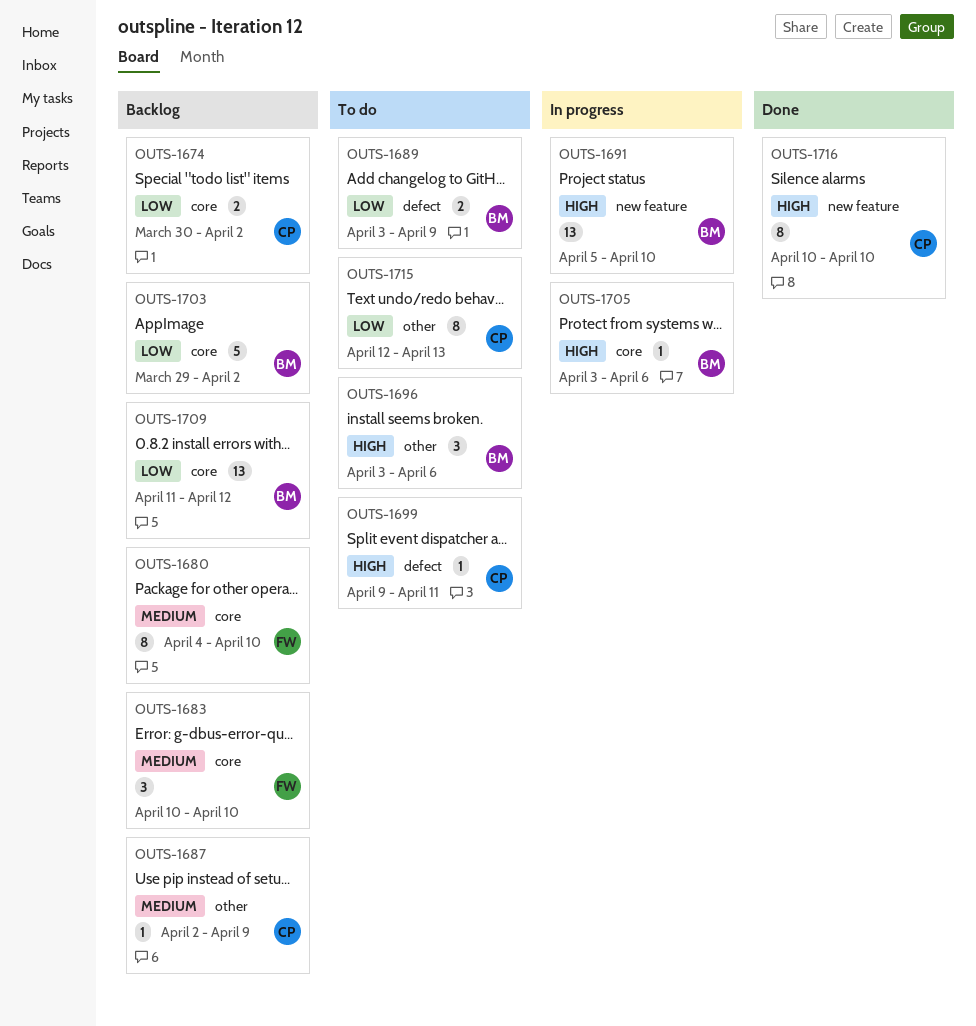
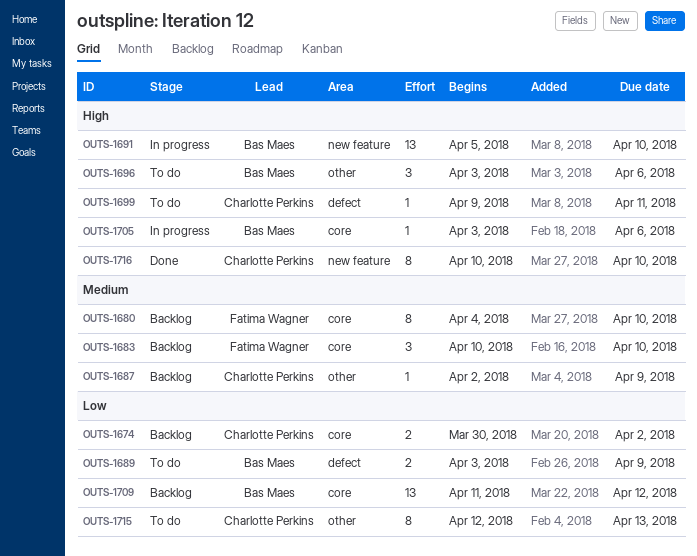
OUTS-1703: present -> none

